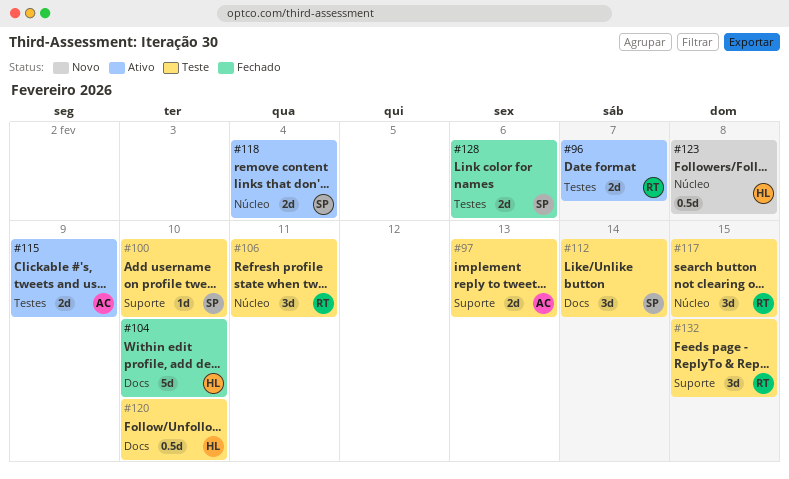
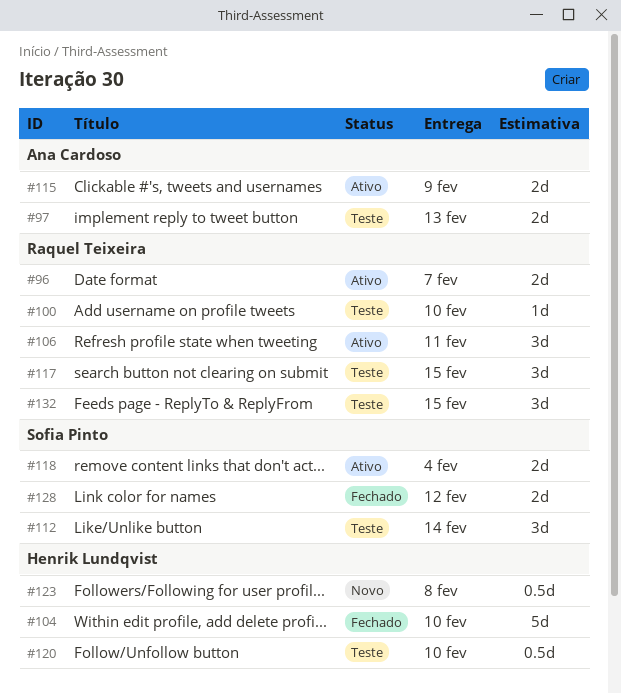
#100, owner: Sofia Pinto -> Raquel Teixeira
#106, status: Teste -> Ativo
#128, due: Feb 6 -> Feb 12

